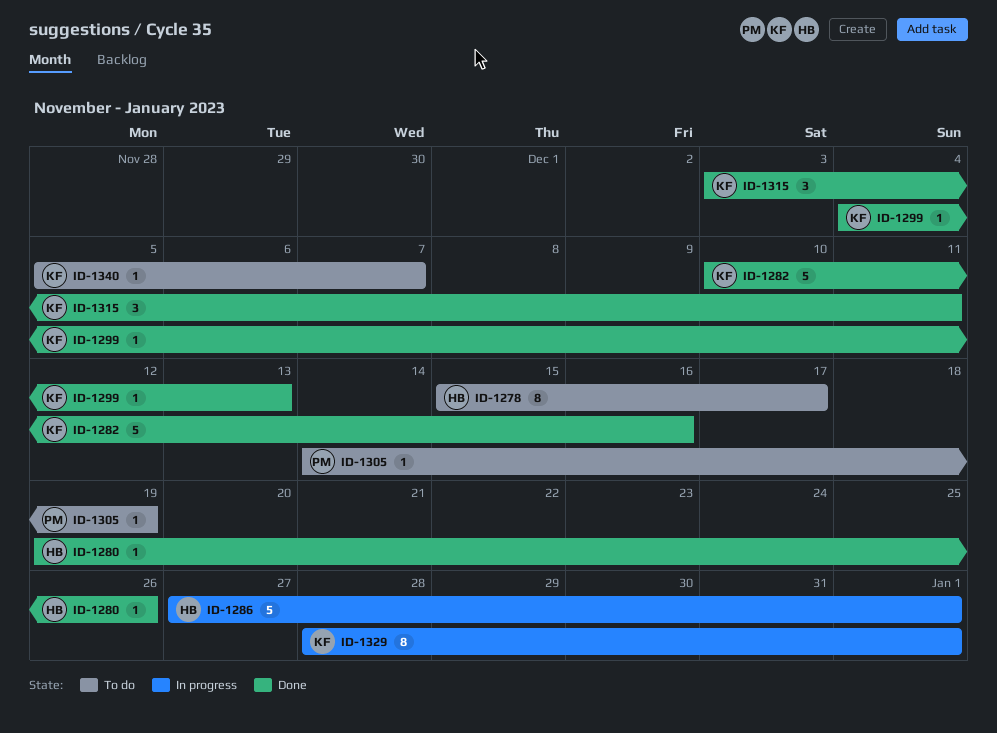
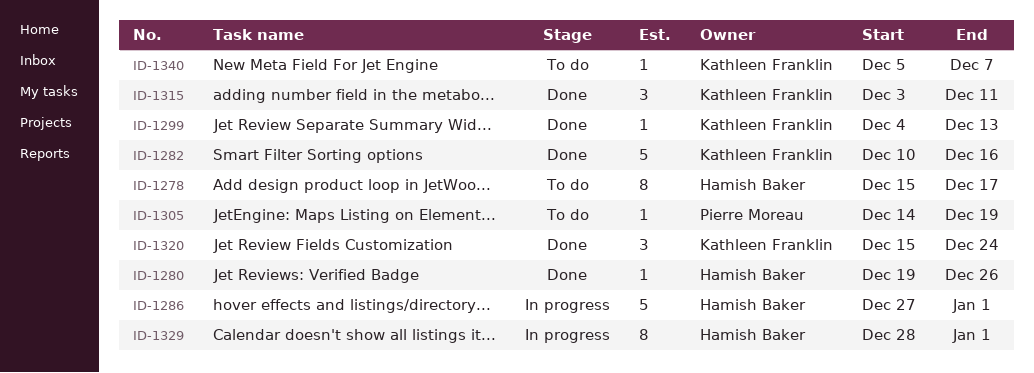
ID-1320: none -> present
ID-1329, owner: Kathleen Franklin -> Hamish Baker

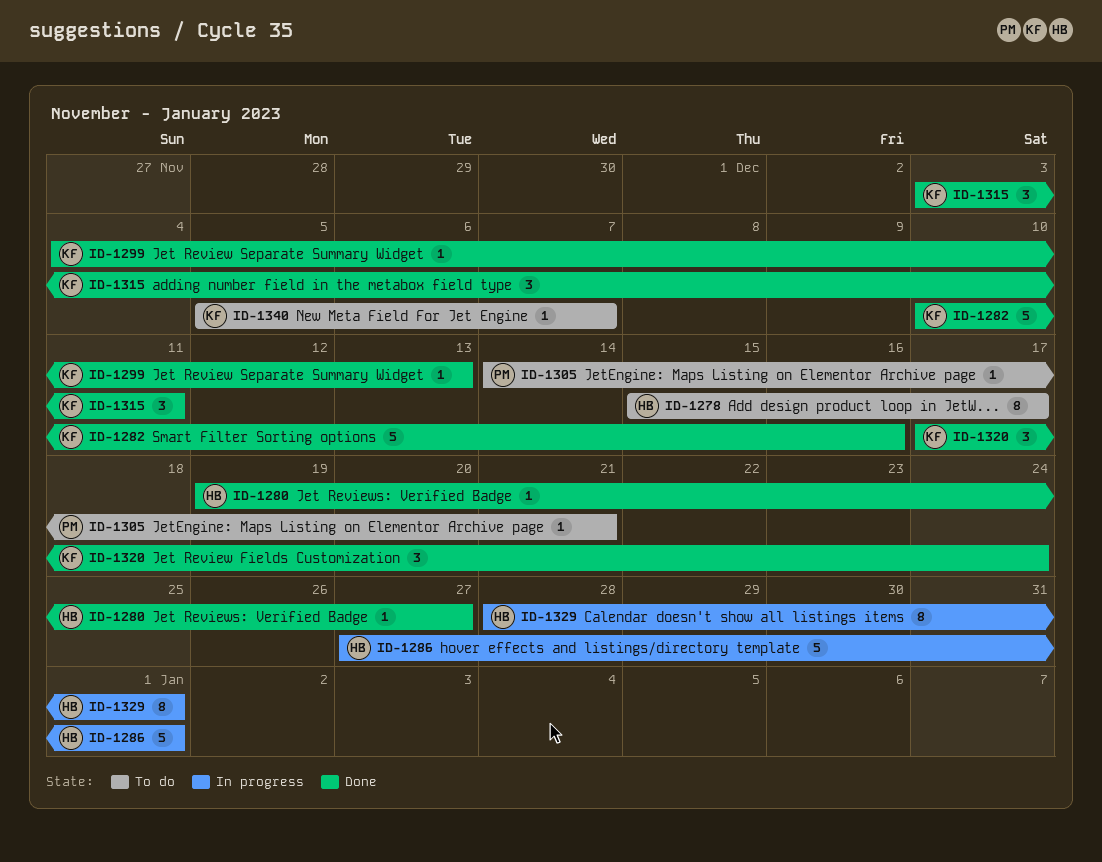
ID-1280, due: Dec 26 -> Dec 27
ID-1305, due: Dec 19 -> Dec 21
ID-1320, start: Dec 15 -> Dec 17

